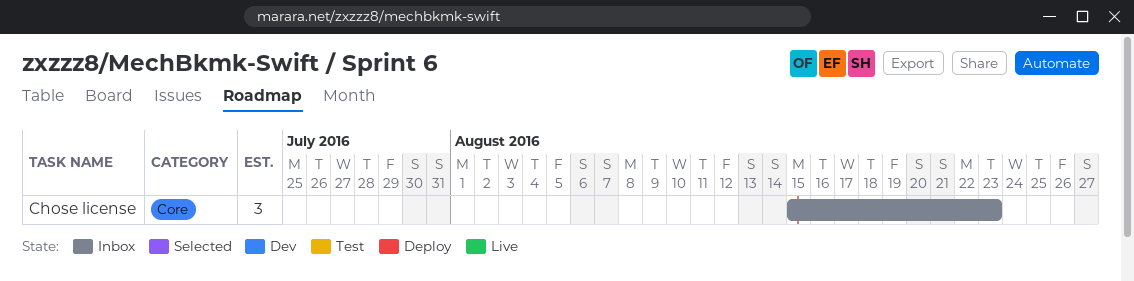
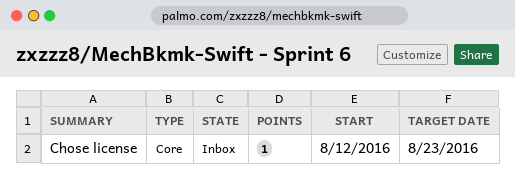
Chose license, estimate: 3 -> 1
Chose license, start: Aug 15 -> Aug 12

